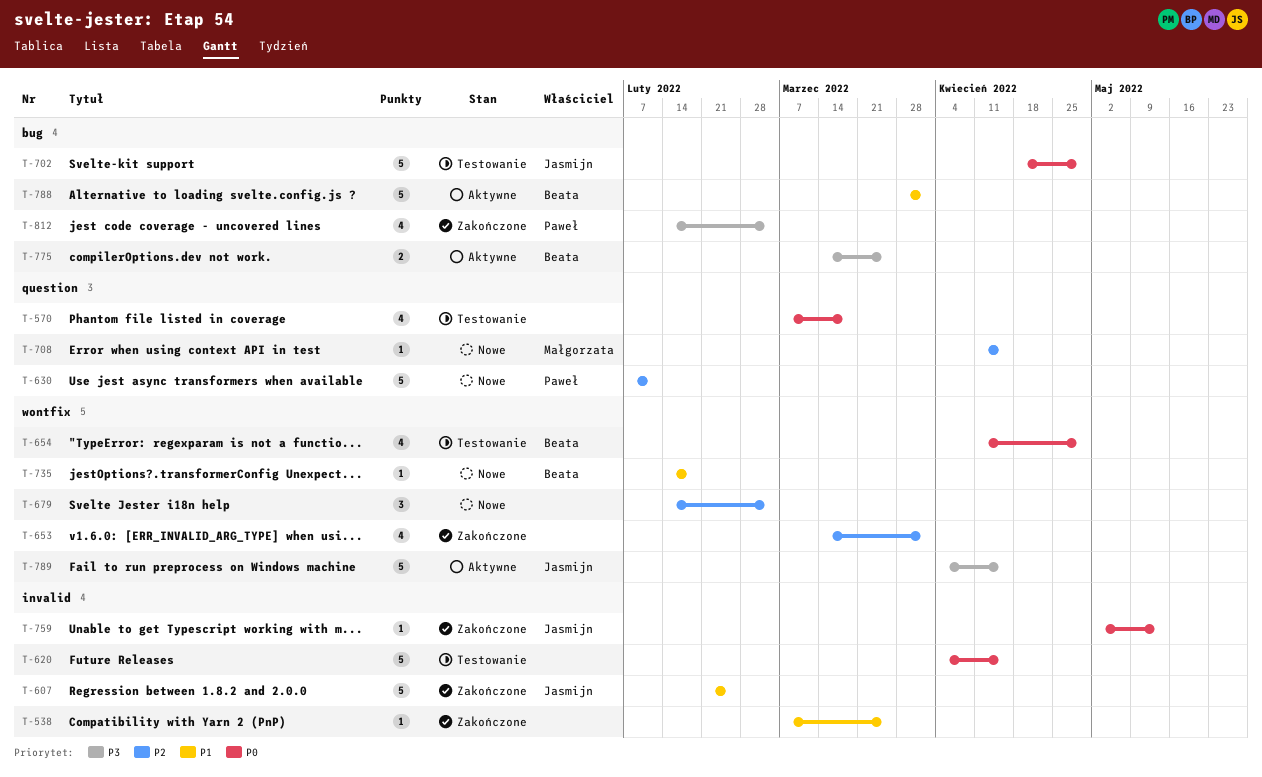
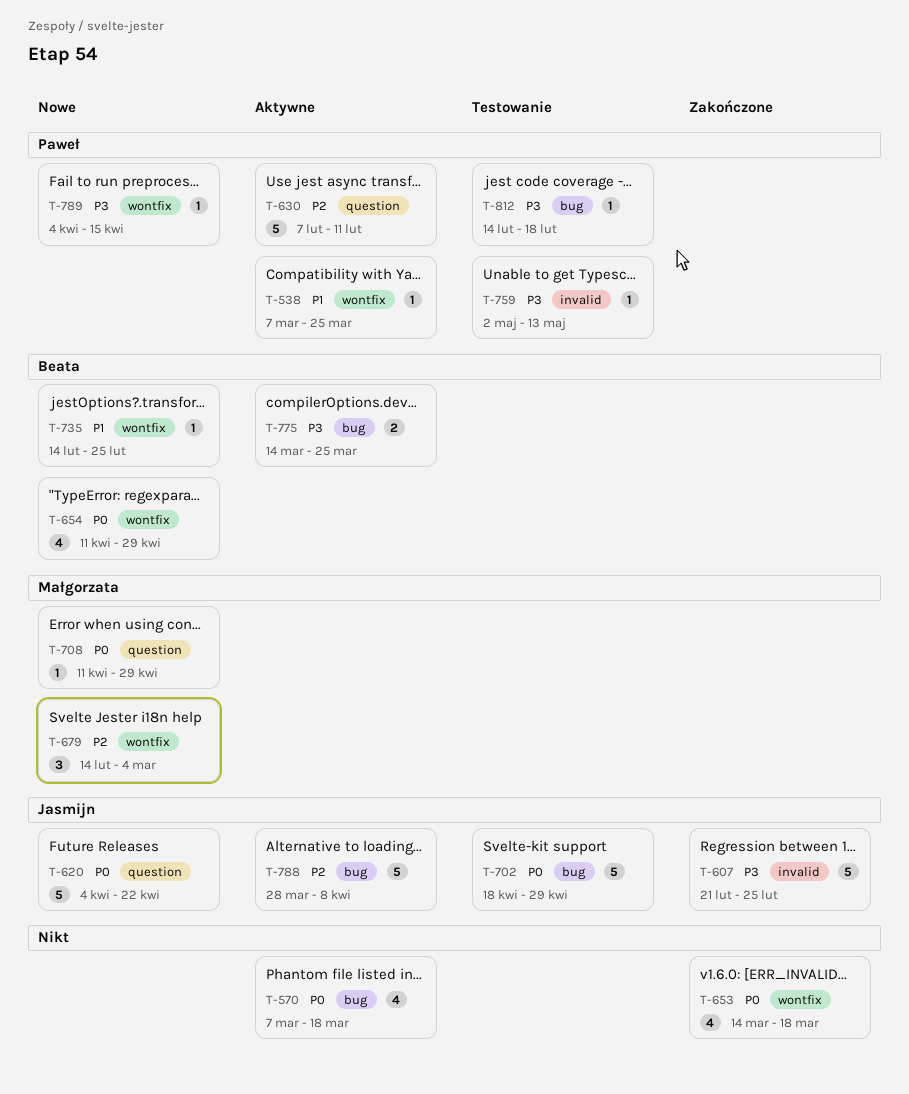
T-538, status: Zakończone -> Aktywne
T-538, owner: none -> Paweł
T-538, label: invalid -> wontfix
T-570, status: Testowanie -> Aktywne
T-570, label: question -> bug
T-607, priority: P1 -> P3
T-620, status: Testowanie -> Nowe
T-620, owner: none -> Jasmijn
T-620, label: invalid -> question
T-620, due: Apr 15 -> Apr 22
T-630, status: Nowe -> Aktywne
T-653, priority: P2 -> P0
T-653, due: Apr 1 -> Mar 18
T-654, status: Testowanie -> Nowe
T-679, owner: none -> Małgorzata
T-708, priority: P2 -> P0
T-708, due: Apr 15 -> Apr 29
T-735, due: Feb 18 -> Feb 25
T-759, status: Zakończone -> Testowanie
T-759, owner: Jasmijn -> Paweł
T-759, priority: P0 -> P3
T-788, owner: Beata -> Jasmijn
T-788, priority: P1 -> P2
T-788, due: Apr 1 -> Apr 8
T-789, status: Aktywne -> Nowe
T-789, owner: Jasmijn -> Paweł
T-789, estimate: 5 -> 1
T-812, status: Zakończone -> Testowanie
T-812, estimate: 4 -> 1
T-812, due: Mar 4 -> Feb 18

